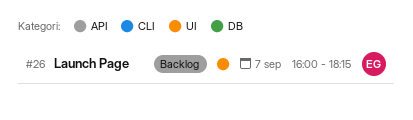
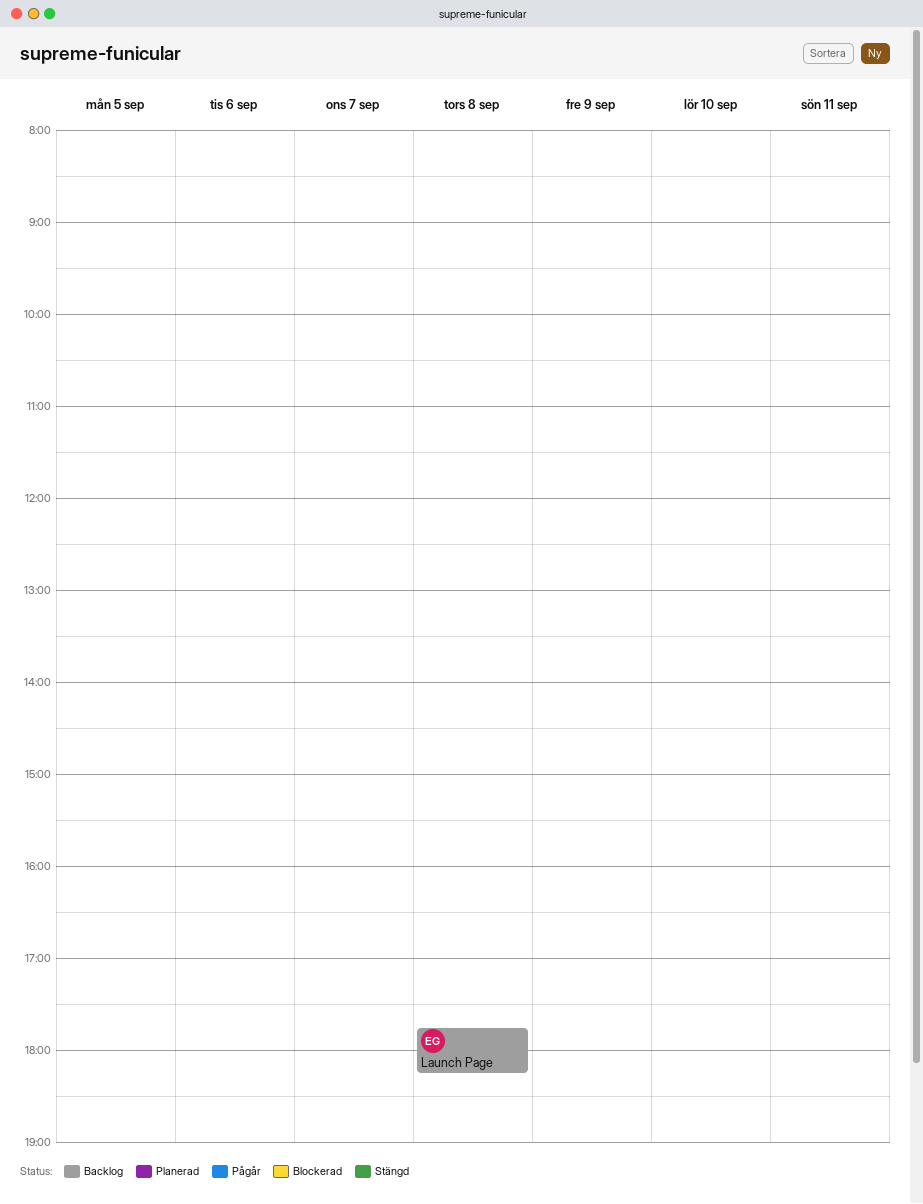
Launch Page, day: Sep 7 -> Sep 8
Launch Page, begins: 16:00 -> 17:45

